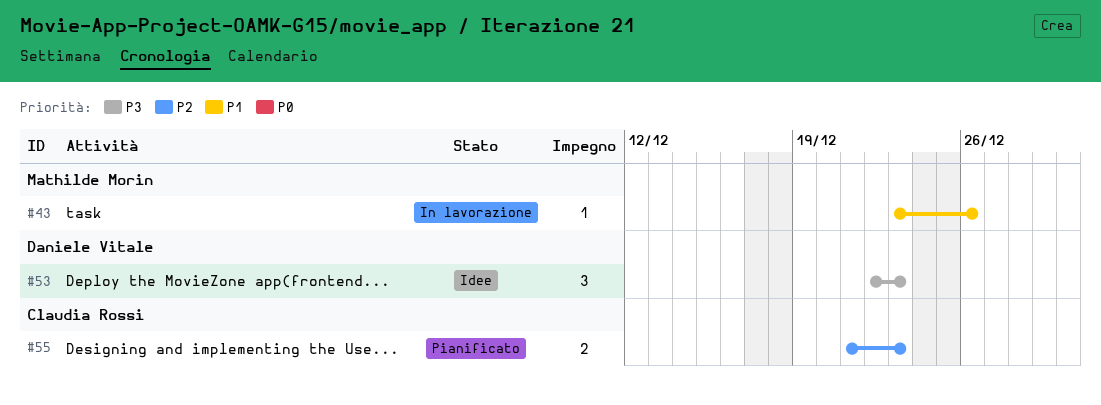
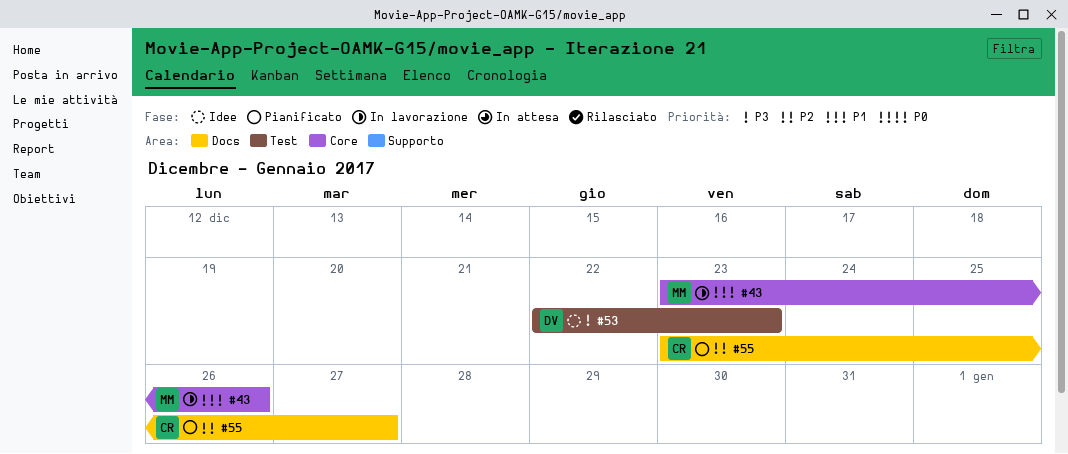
#55, start: Dec 21 -> Dec 23
#55, due: Dec 23 -> Dec 27

